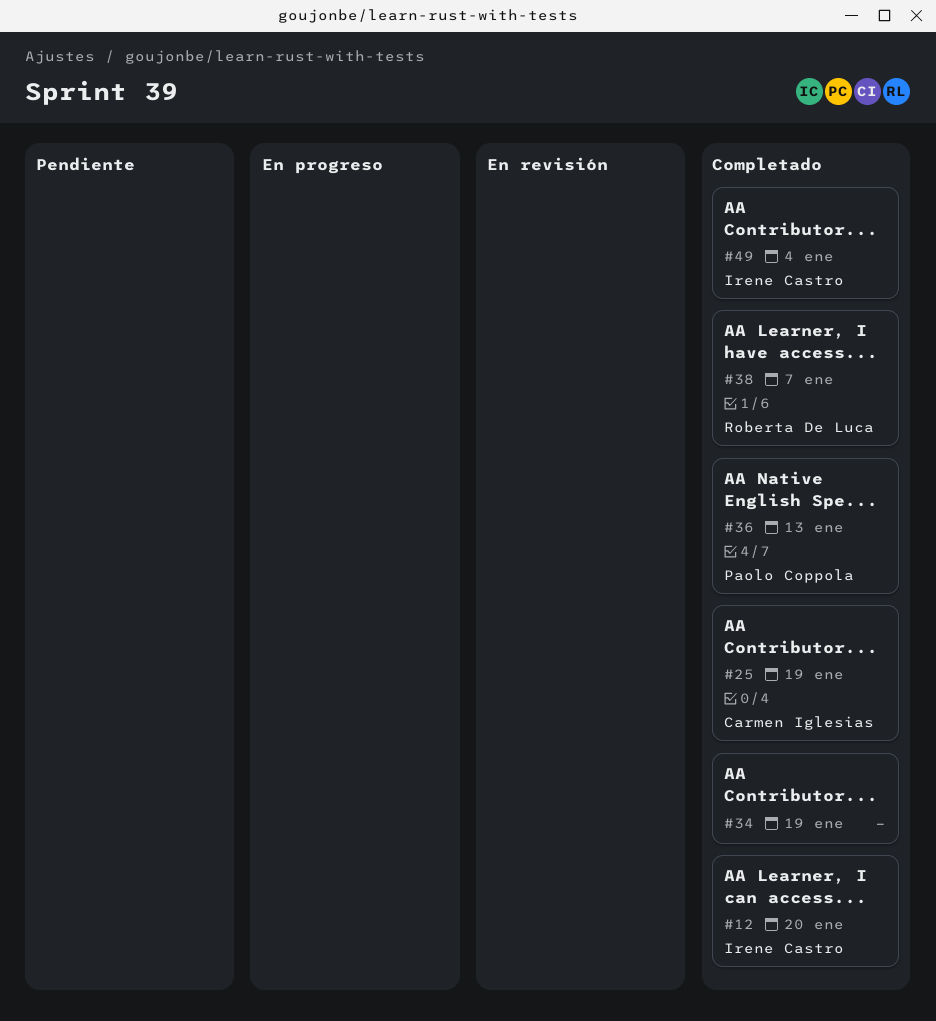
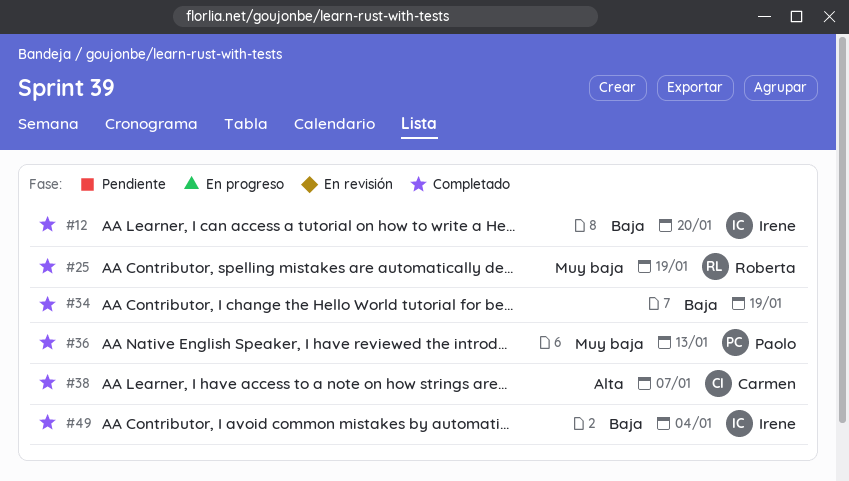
#25, owner: Carmen Iglesias -> Roberta De Luca
#38, owner: Roberta De Luca -> Carmen Iglesias

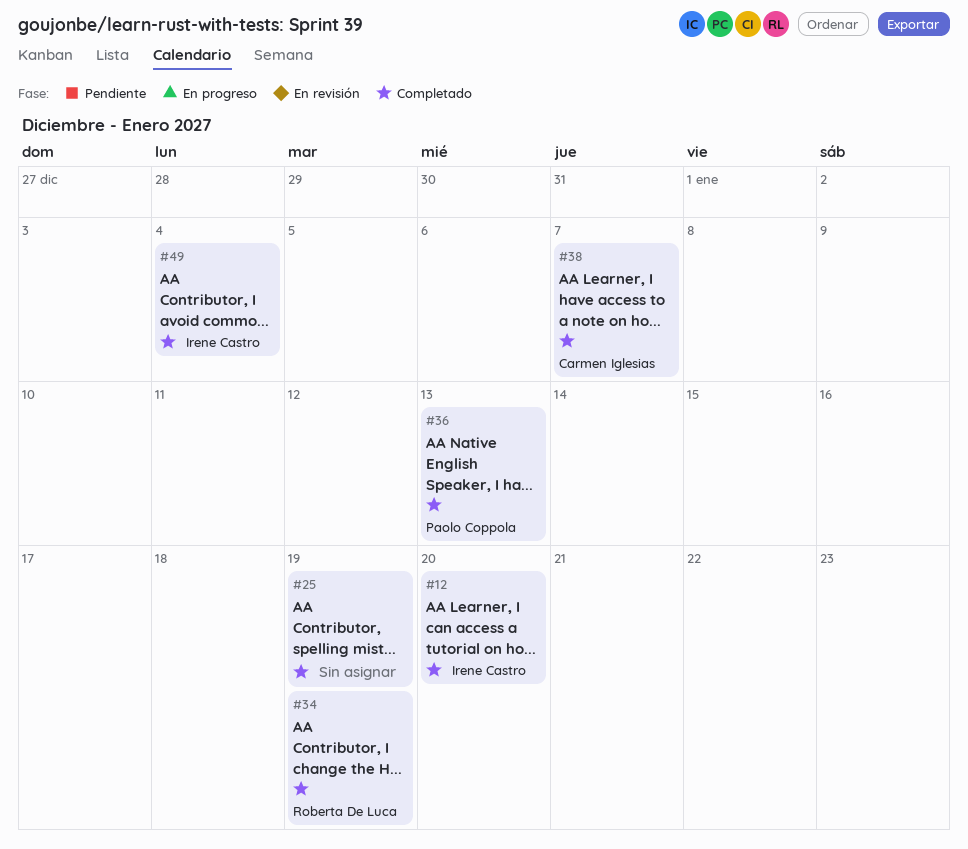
#25, owner: Roberta De Luca -> none
#34, owner: none -> Roberta De Luca

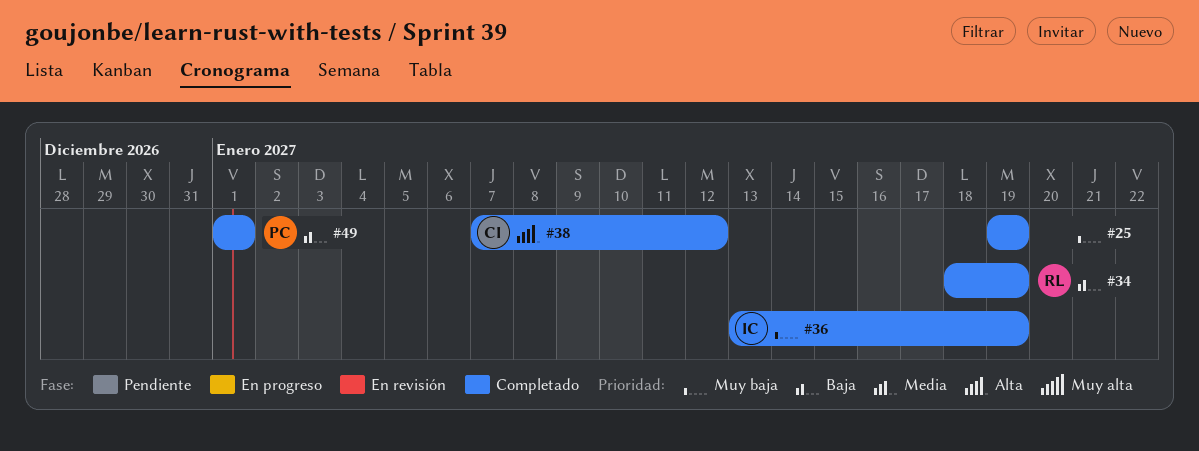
#12: present -> none
#36, owner: Paolo Coppola -> Irene Castro
#36, due: Jan 13 -> Jan 19
#38, due: Jan 7 -> Jan 12
#49, owner: Irene Castro -> Paolo Coppola
#49, due: Jan 4 -> Jan 1

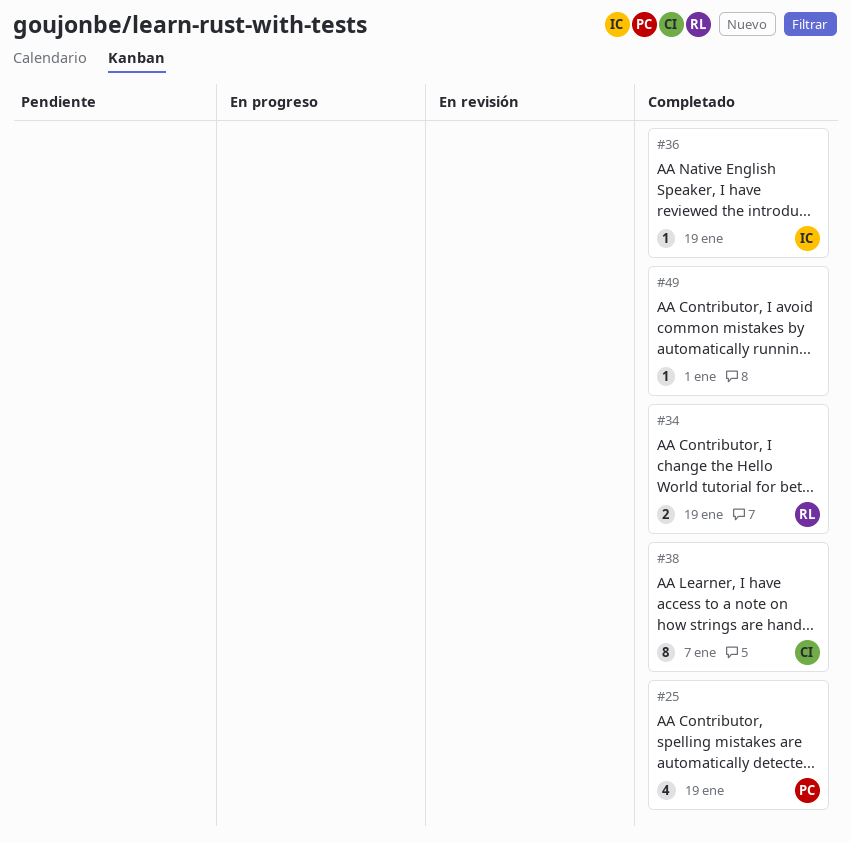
#25, owner: none -> PC
#38, due: Jan 12 -> Jan 7
#49, owner: PC -> none

